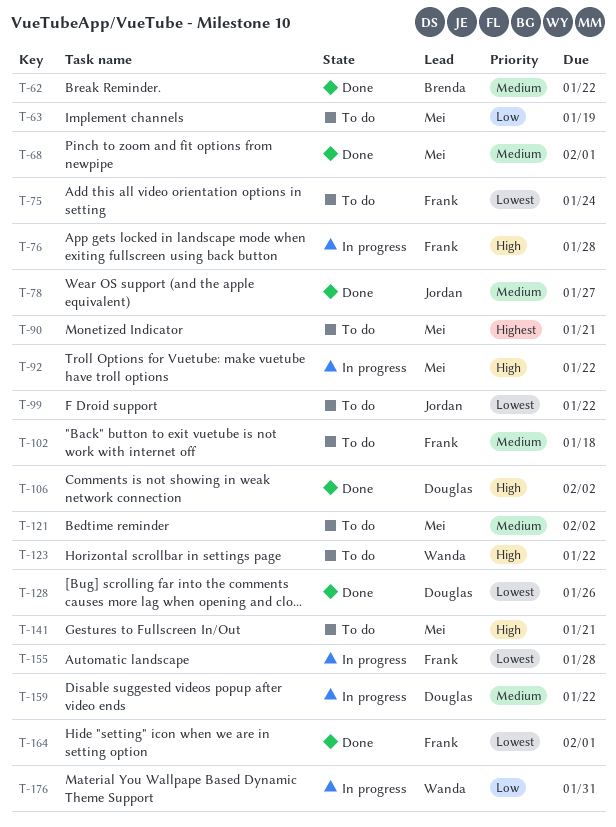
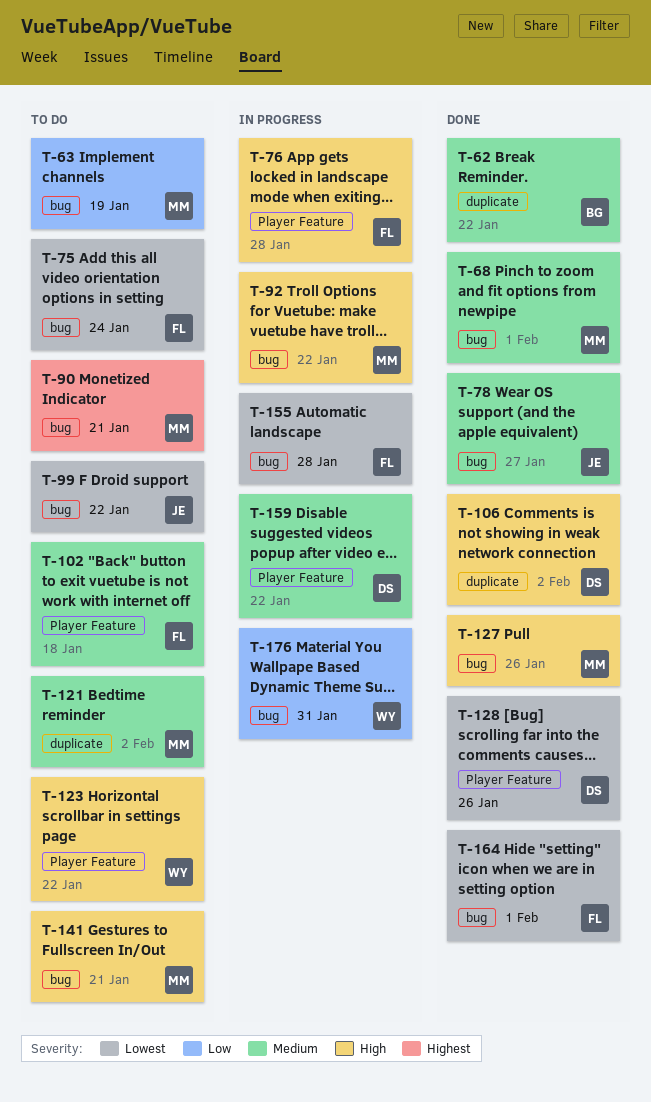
T-127: none -> present

